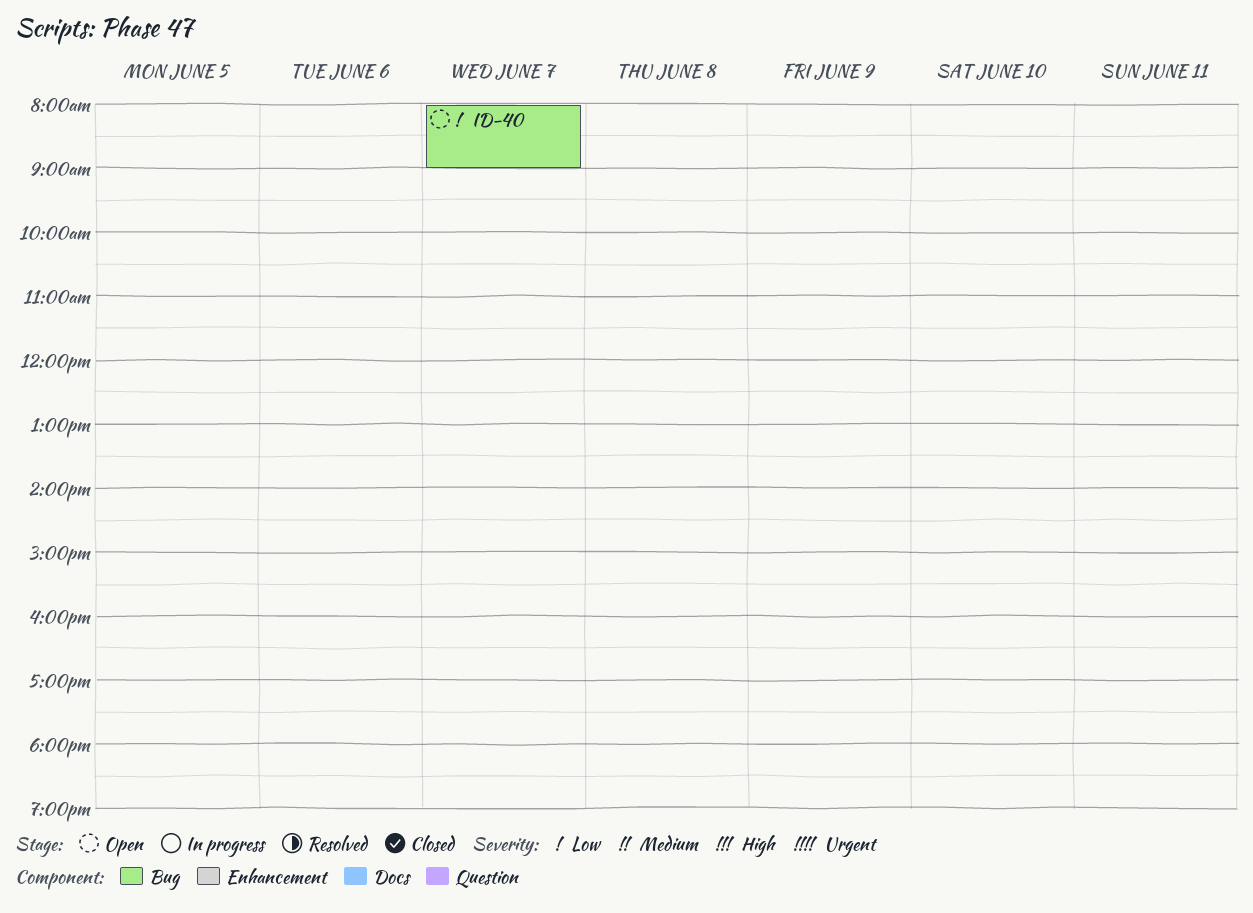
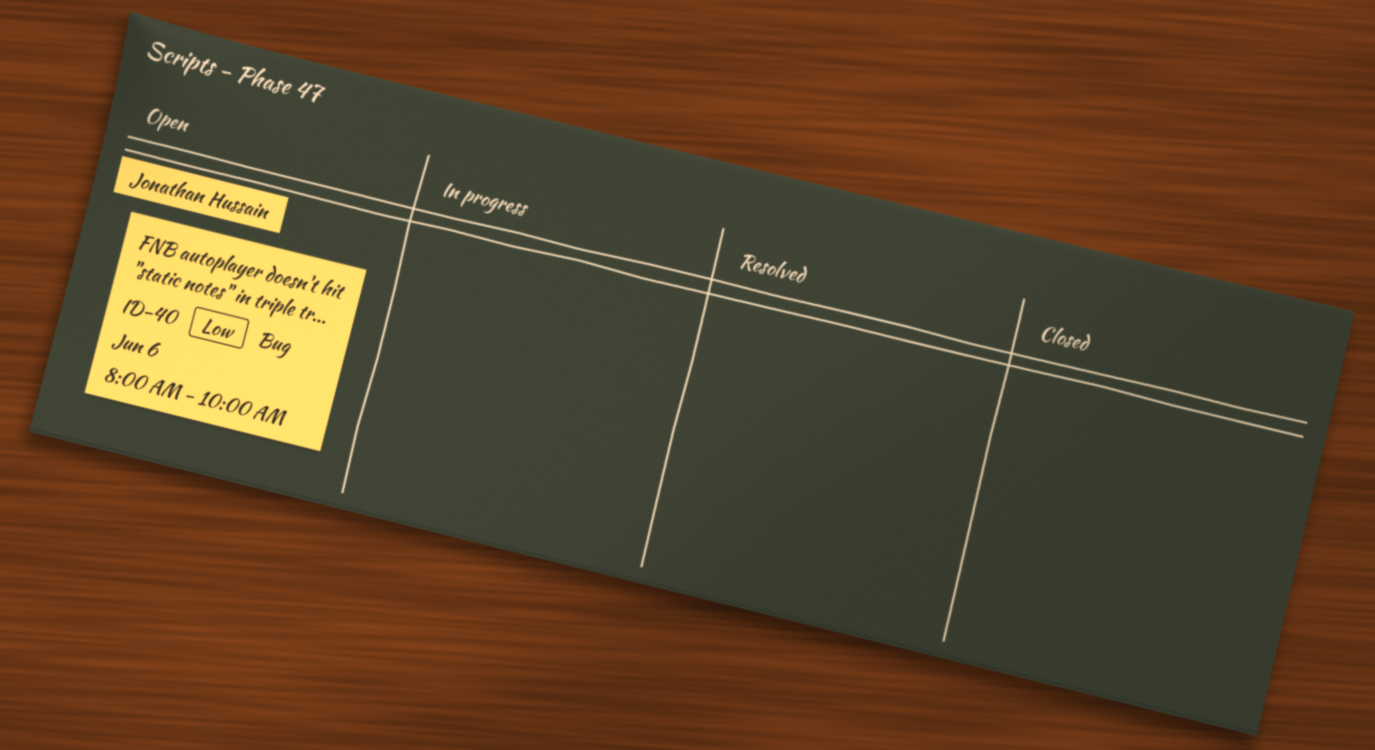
ID-40, day: Jun 7 -> Jun 6
ID-40, ends: 09:00 -> 10:00

